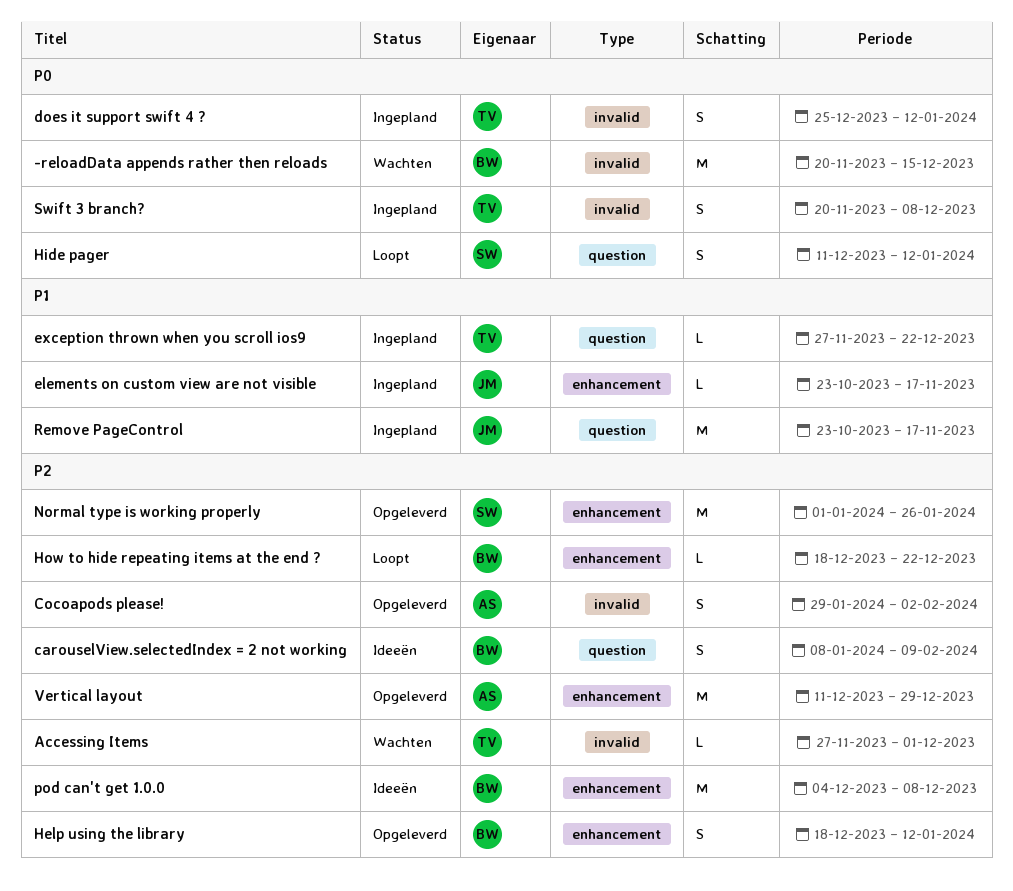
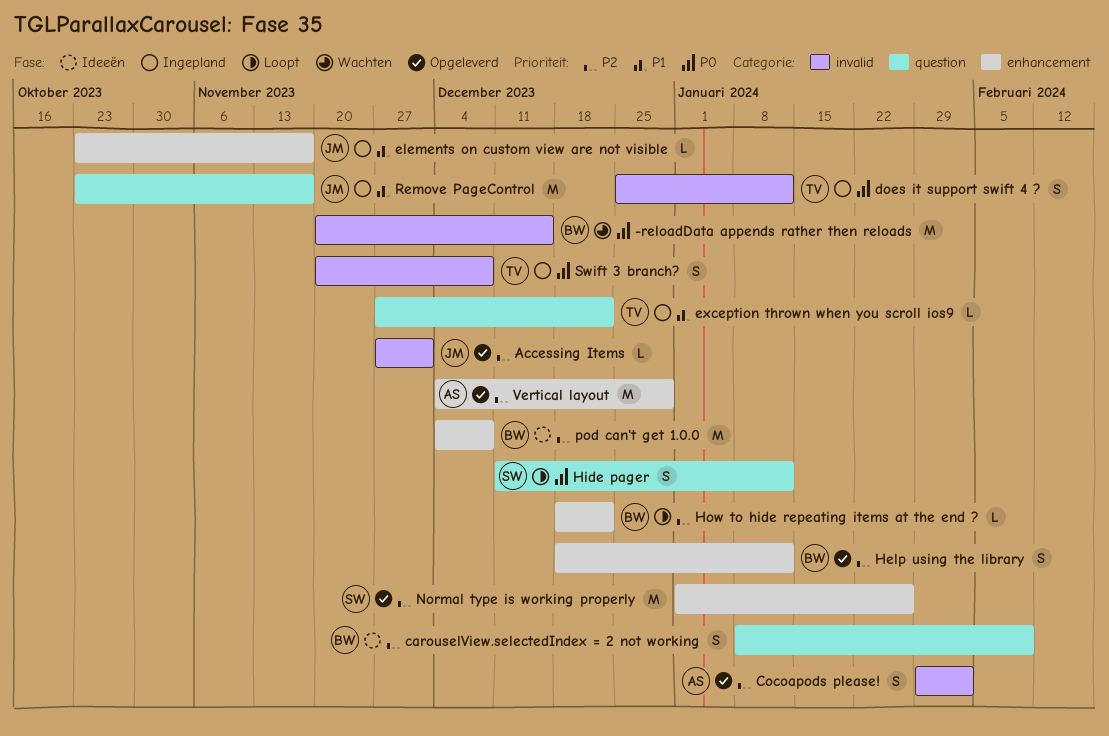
Accessing Items, status: Wachten -> Opgeleverd
Accessing Items, owner: TV -> JM
Vertical layout, start: Dec 11 -> Dec 4

